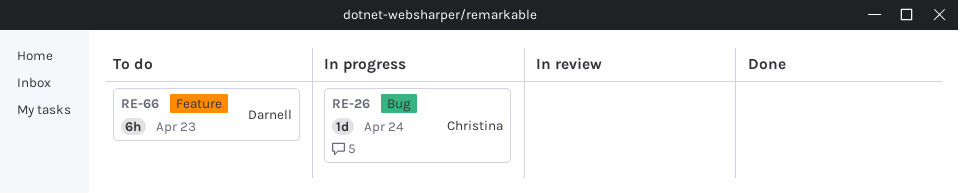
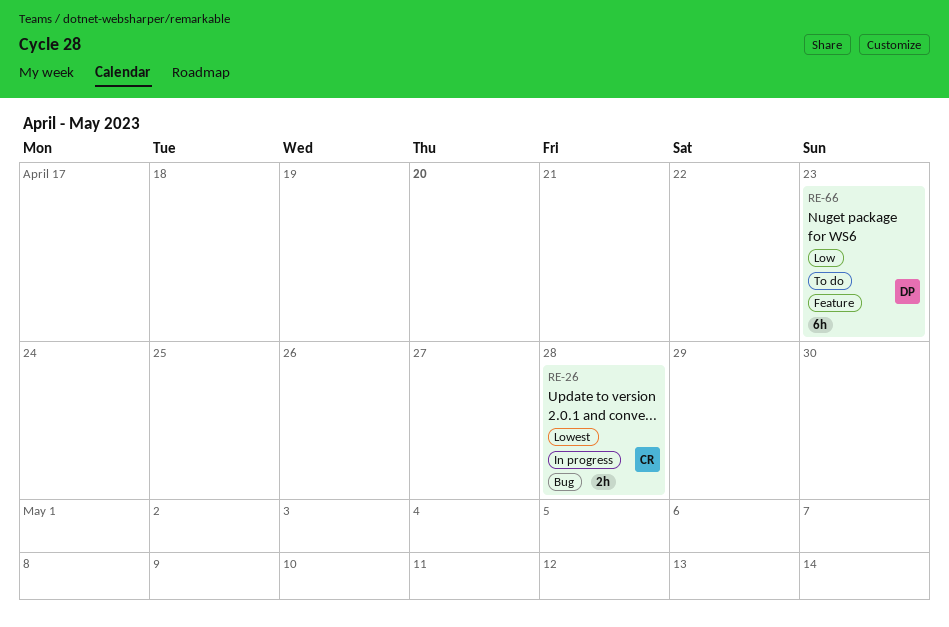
RE-26, estimate: 1d -> 2h
RE-26, due: Apr 24 -> Apr 28

